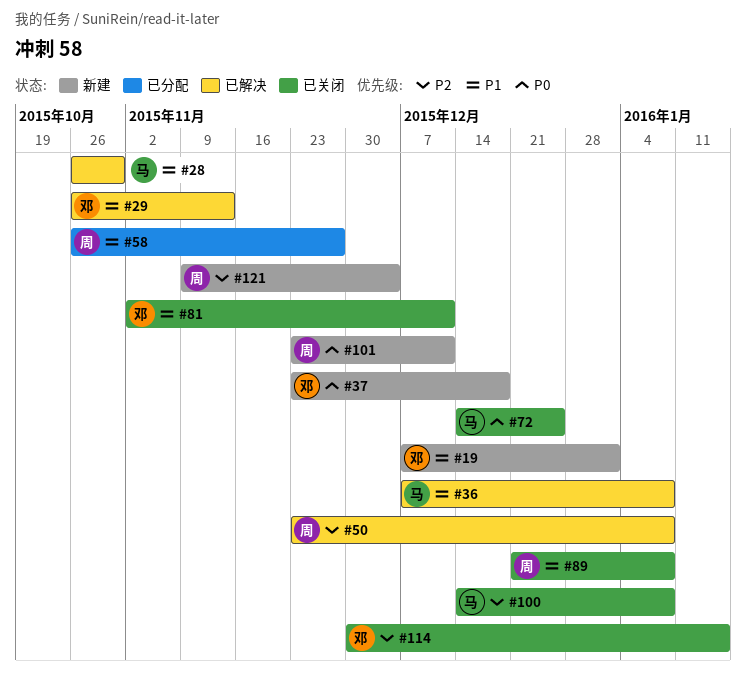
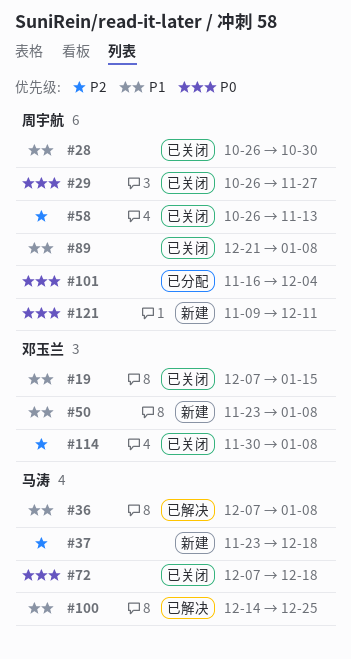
#19, status: 新建 -> 已关闭
#19, due: Jan 1 -> Jan 15
#28, status: 已解决 -> 已关闭
#28, owner: 马涛 -> 周宇航
#29, status: 已解决 -> 已关闭
#29, owner: 邓玉兰 -> 周宇航
#29, priority: P1 -> P0
#29, due: Nov 13 -> Nov 27
#37, owner: 邓玉兰 -> 马涛
#37, priority: P0 -> P2
#50, status: 已解决 -> 新建
#50, owner: 周宇航 -> 邓玉兰
#50, priority: P2 -> P1
#58, status: 已分配 -> 已关闭
#58, priority: P1 -> P2
#58, due: Nov 27 -> Nov 13
#72, start: Dec 14 -> Dec 7
#72, due: Dec 25 -> Dec 18
#81: present -> none
#100, status: 已关闭 -> 已解决
#100, priority: P2 -> P1
#100, due: Jan 8 -> Dec 25
#101, status: 新建 -> 已分配
#101, start: Nov 23 -> Nov 16
#101, due: Dec 11 -> Dec 4
#114, due: Jan 15 -> Jan 8
#121, priority: P2 -> P0
#121, due: Dec 4 -> Dec 11

